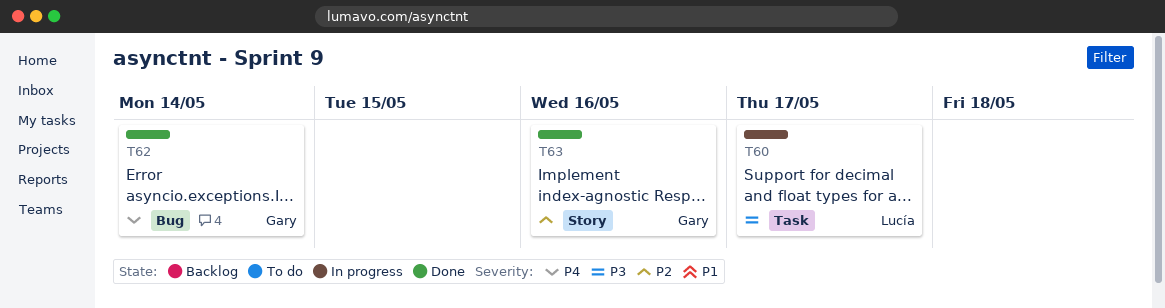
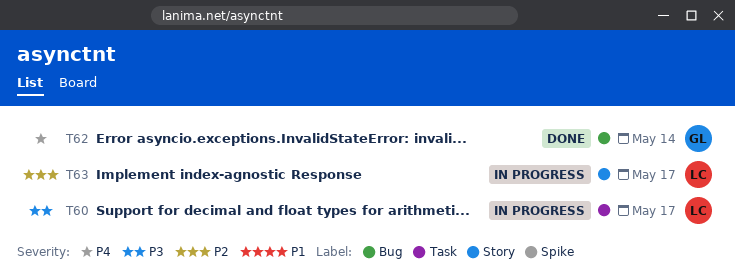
T63, status: Done -> In progress
T63, owner: Gary -> Lucía
T63, due: May 16 -> May 17

